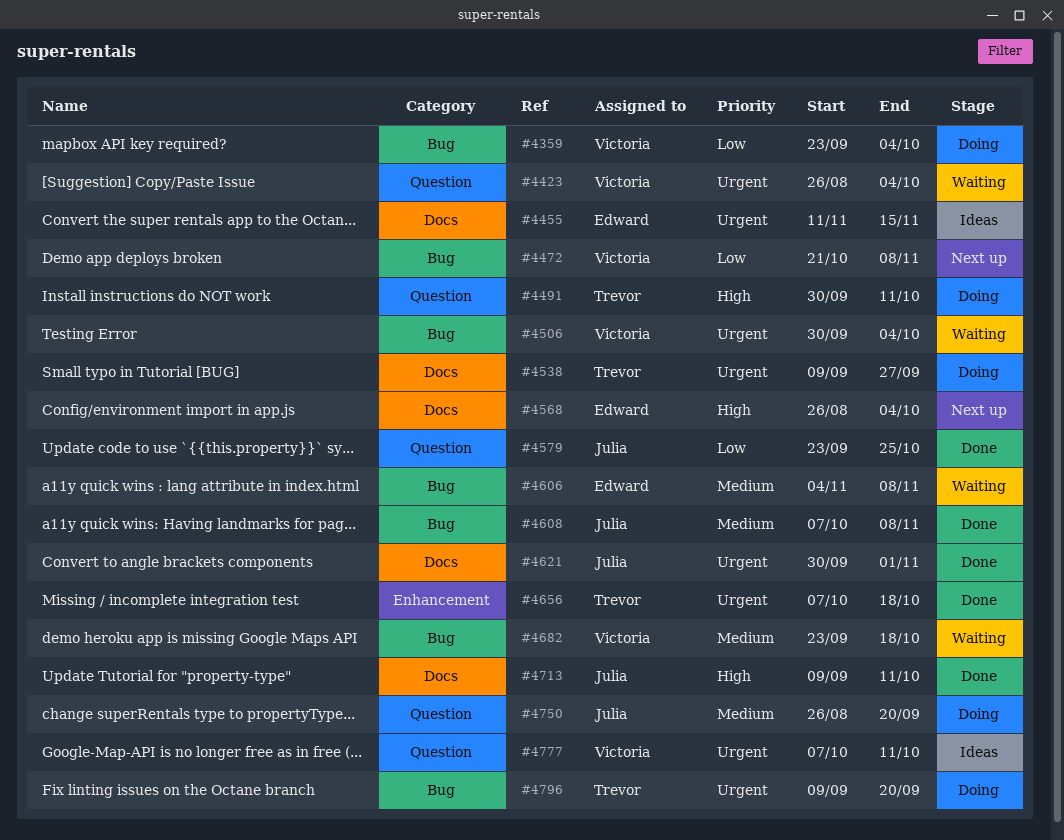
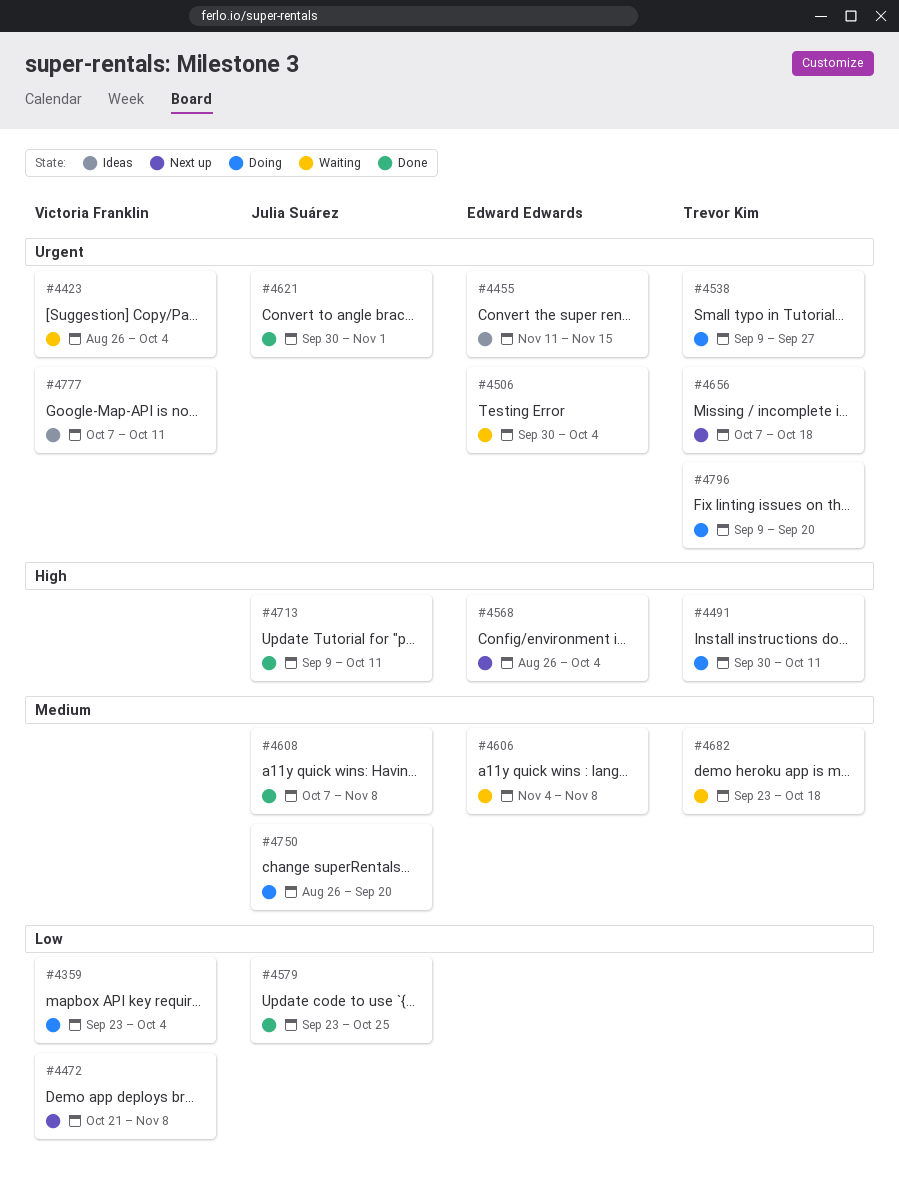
#4506, owner: Victoria Franklin -> Edward Edwards
#4656, status: Done -> Next up
#4682, owner: Victoria Franklin -> Trevor Kim

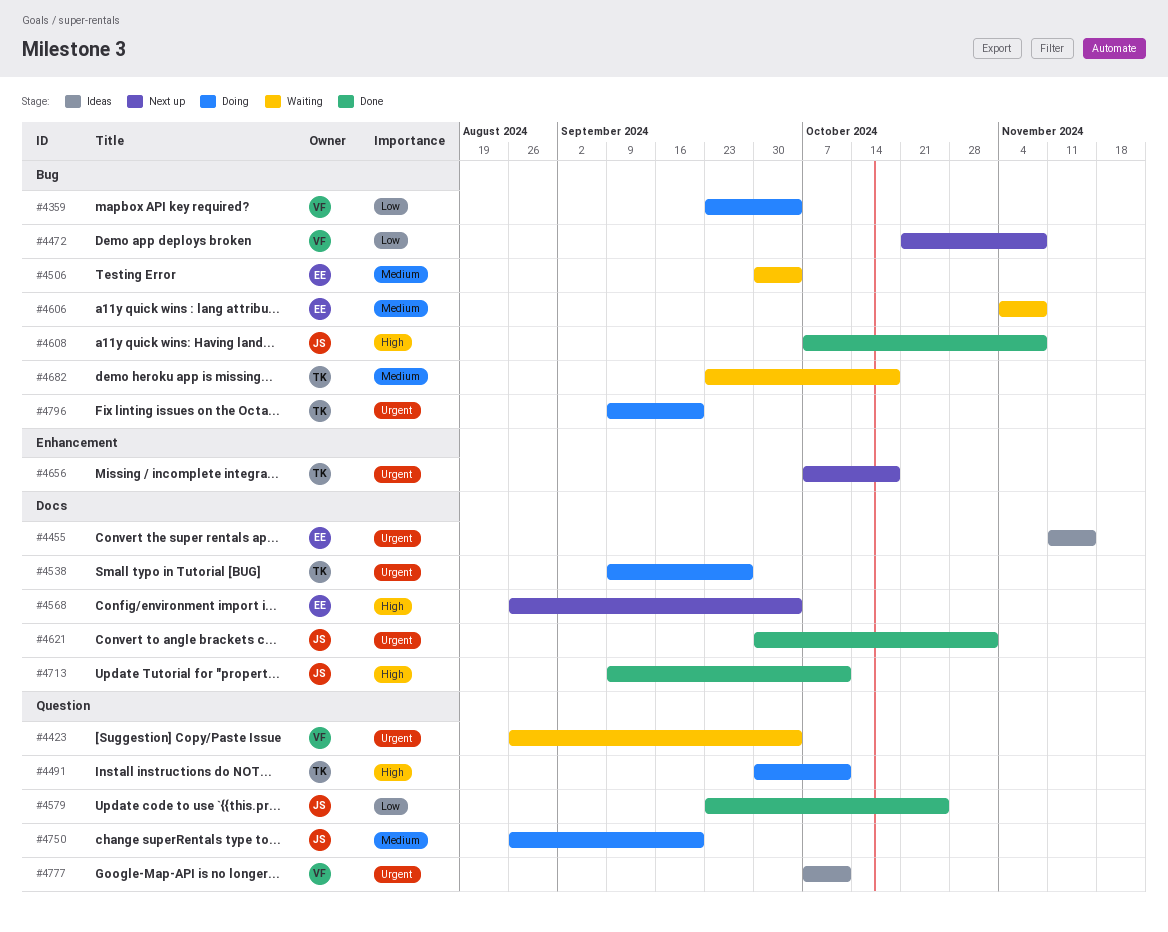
#4506, priority: Urgent -> Medium
#4608, priority: Medium -> High

